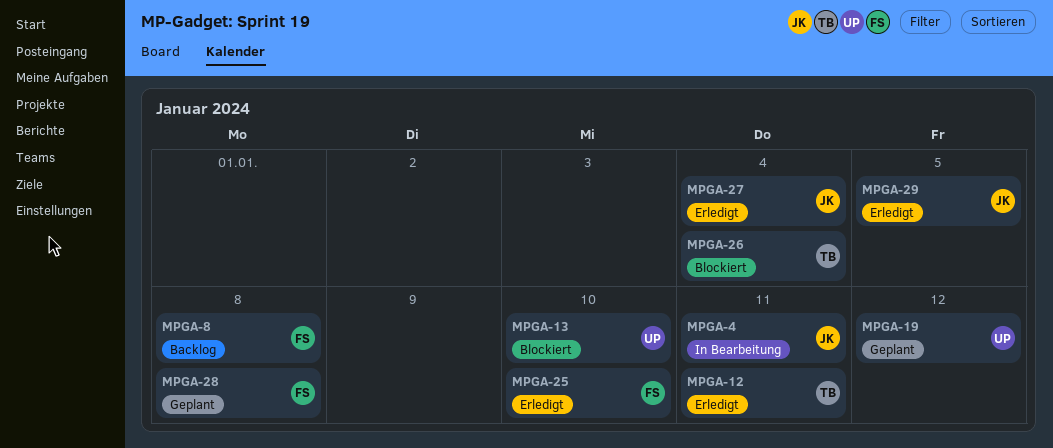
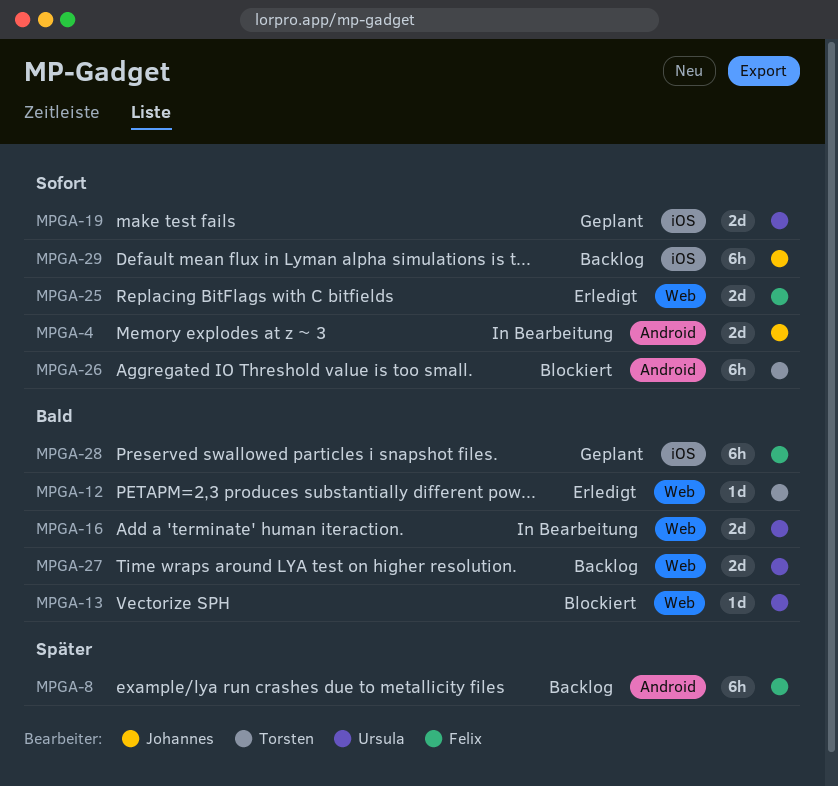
MPGA-16: none -> present
MPGA-27, status: Erledigt -> Backlog
MPGA-27, owner: Johannes -> Ursula
MPGA-29, status: Erledigt -> Backlog

